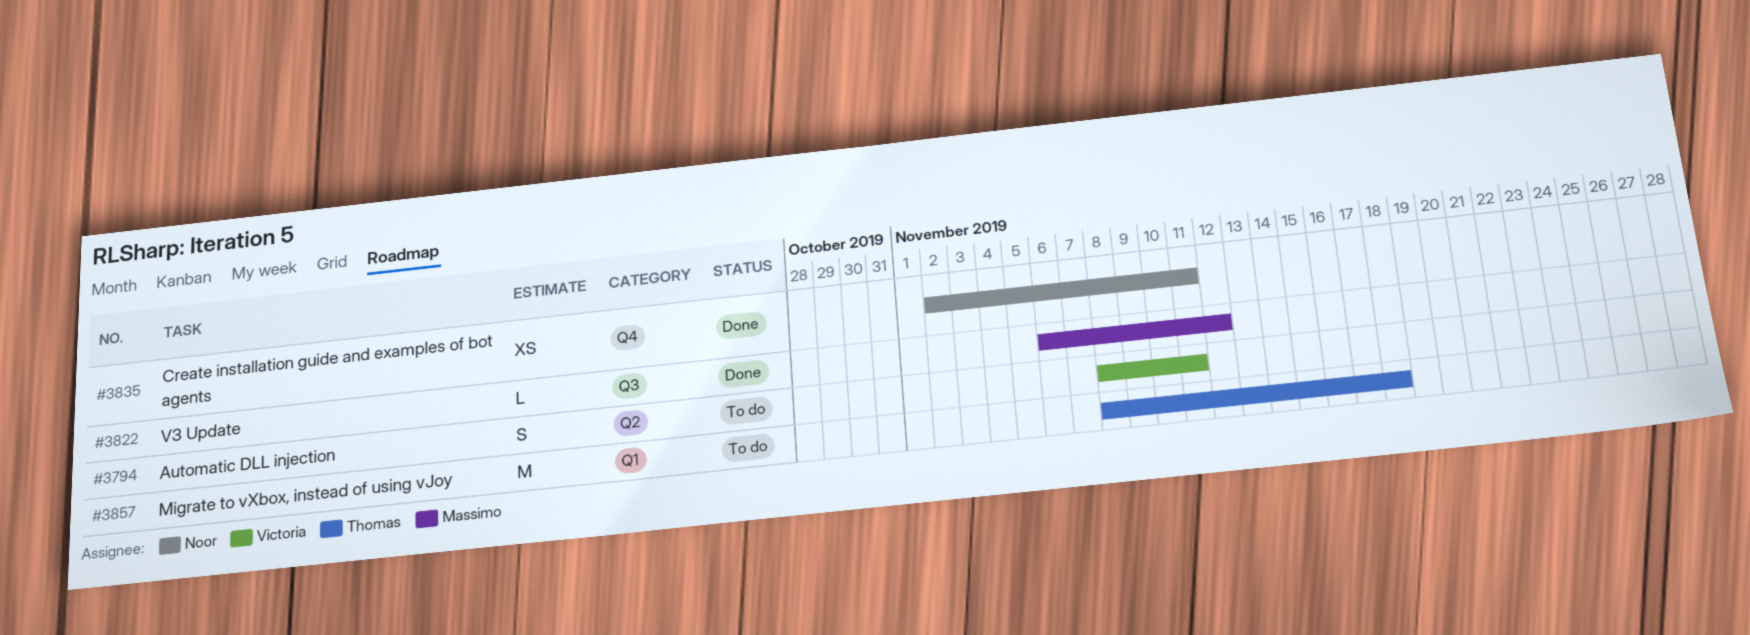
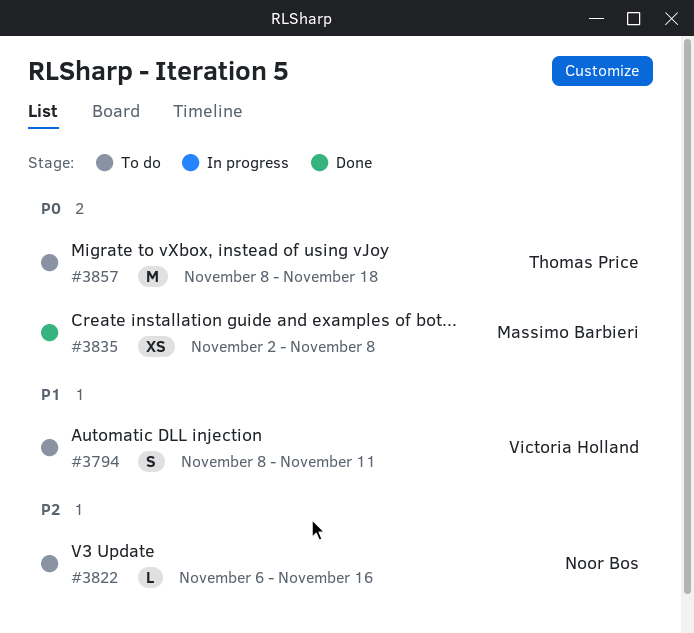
#3822, status: Done -> To do
#3822, owner: Massimo Barbieri -> Noor Bos
#3822, due: Nov 12 -> Nov 16
#3835, owner: Noor Bos -> Massimo Barbieri
#3835, due: Nov 11 -> Nov 8

